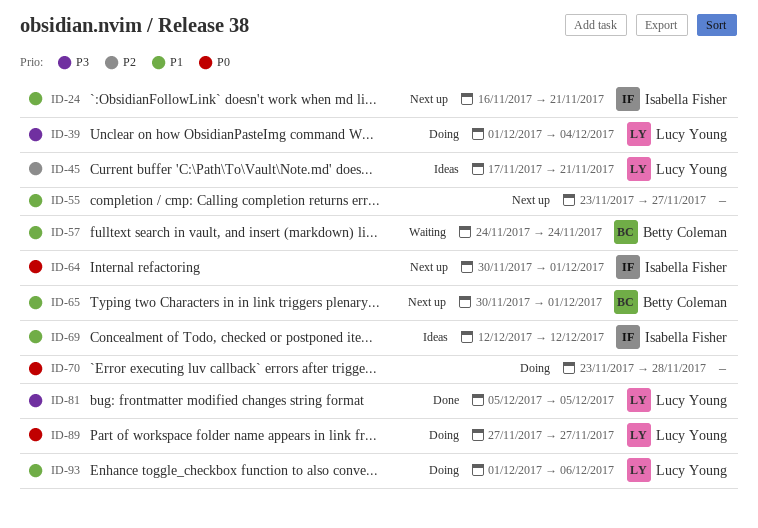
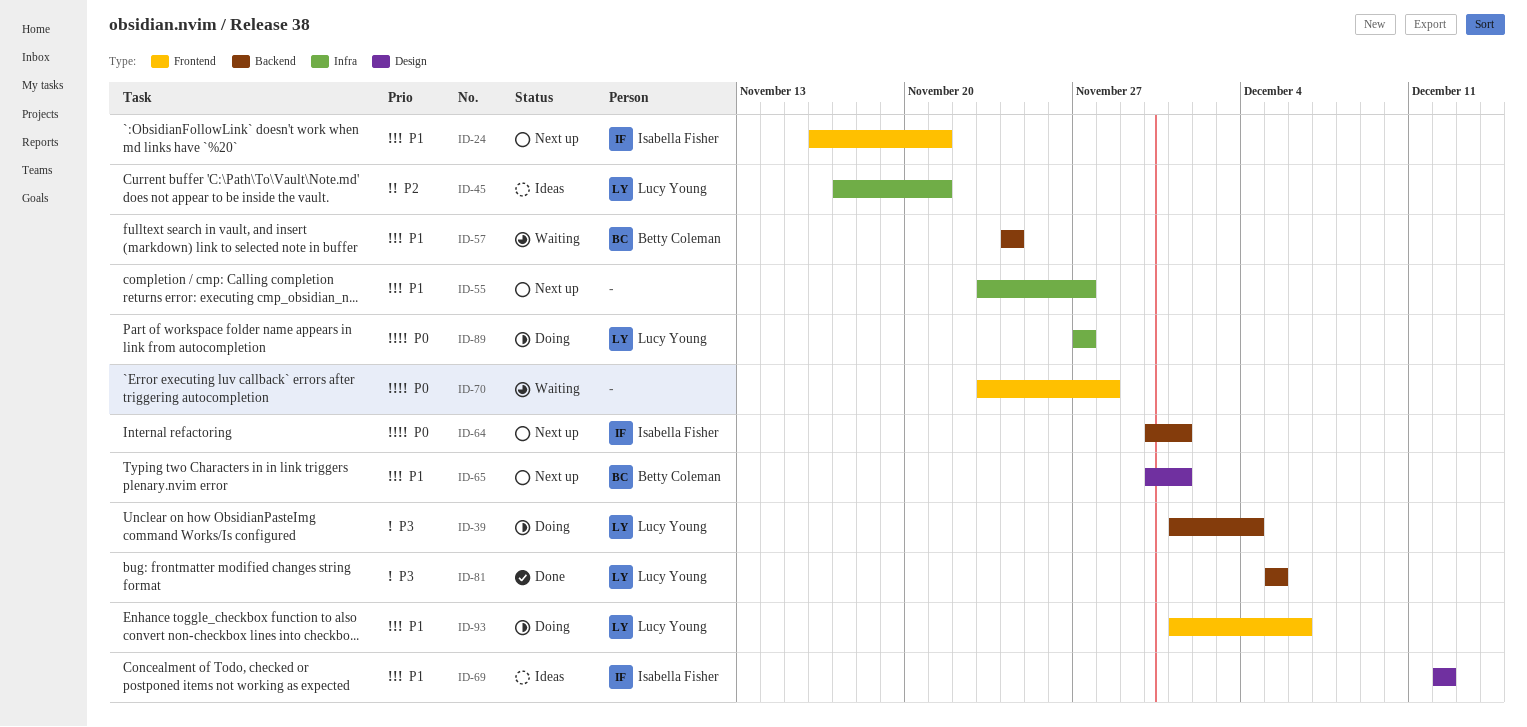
ID-70, status: Doing -> Waiting

